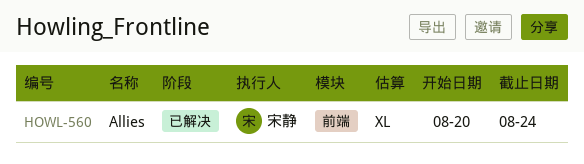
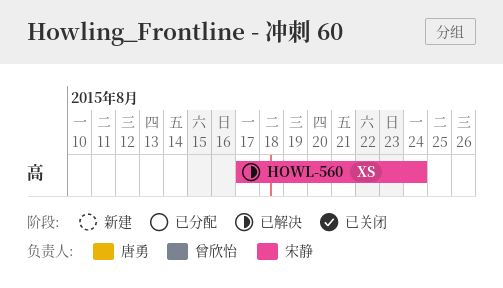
HOWL-560, estimate: XL -> XS
HOWL-560, start: Aug 20 -> Aug 17

